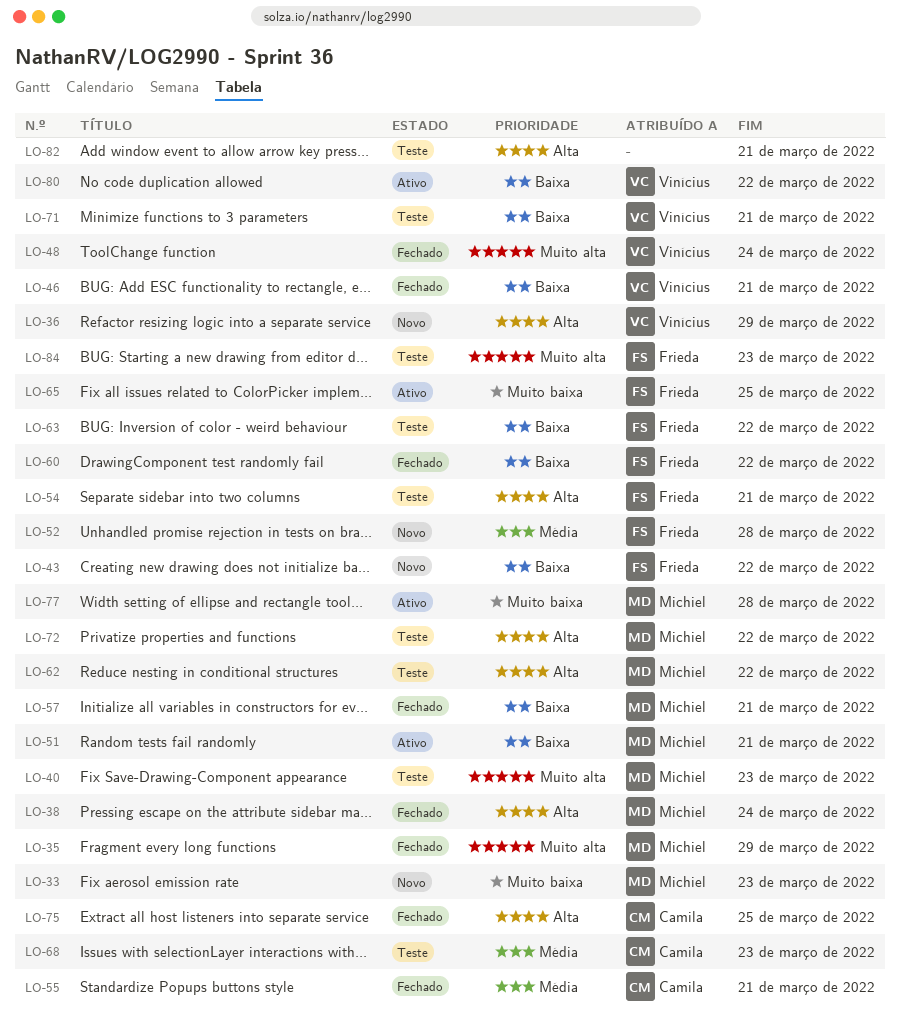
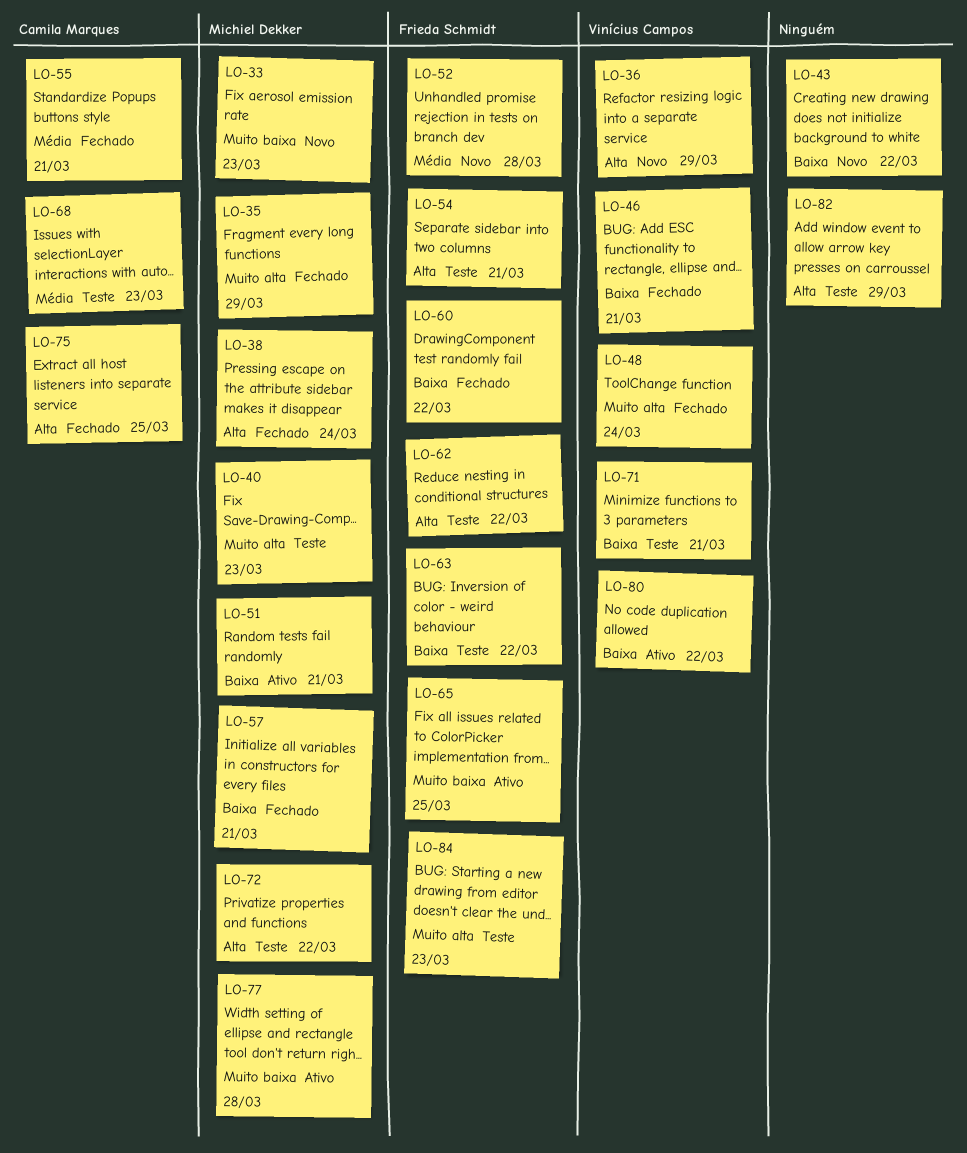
LO-43, owner: Frieda Schmidt -> none
LO-62, owner: Michiel Dekker -> Frieda Schmidt
LO-82, due: Mar 21 -> Mar 29

